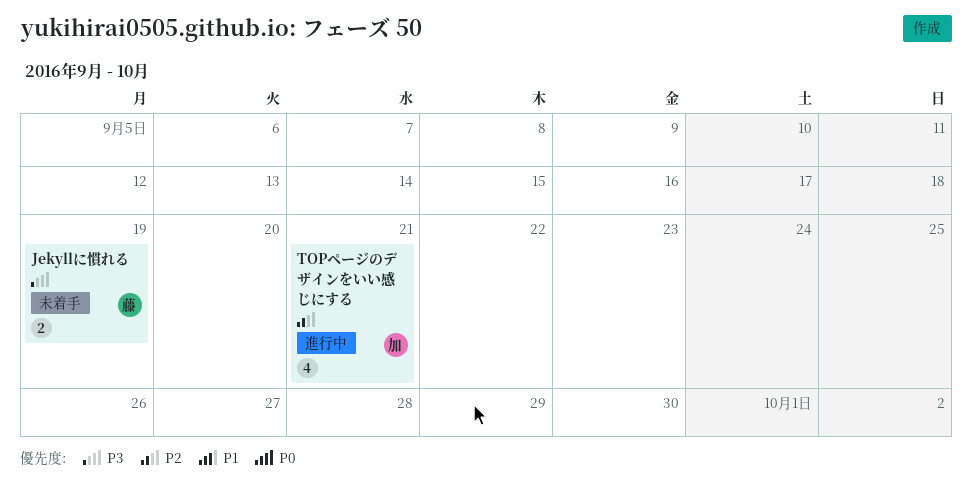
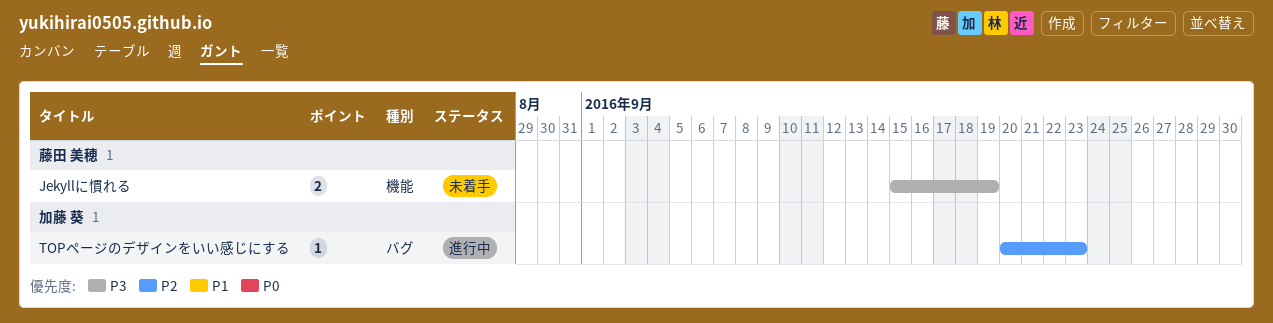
TOPページのデザインをいい感じにする, estimate: 4 -> 1
TOPページのデザインをいい感じにする, due: Sep 21 -> Sep 23

